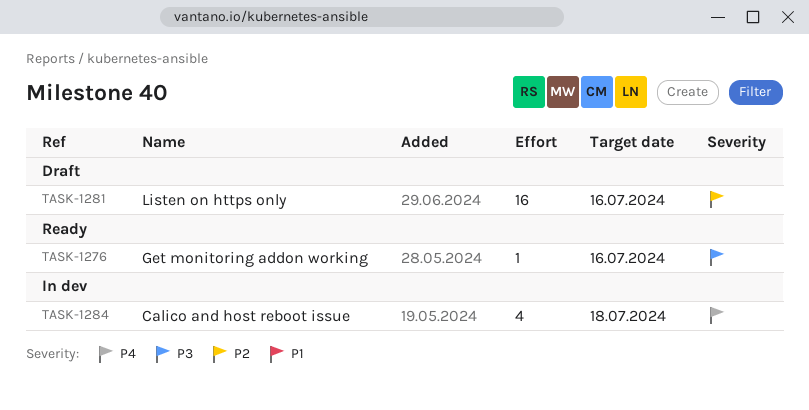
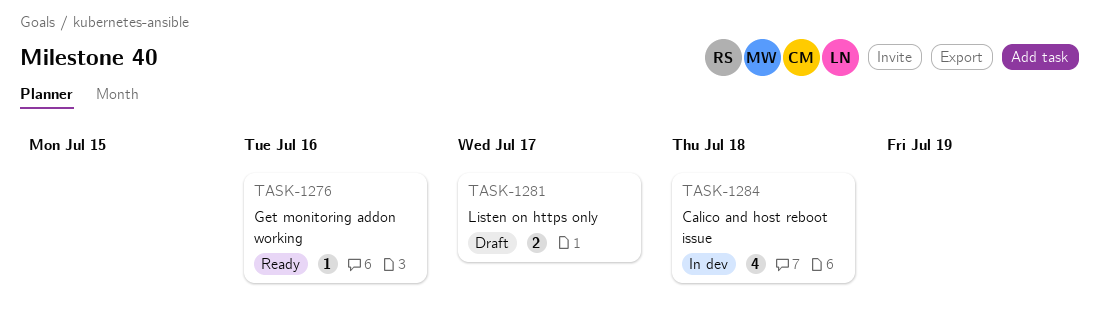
TASK-1281, estimate: 16 -> 2
TASK-1281, due: Jul 16 -> Jul 17

